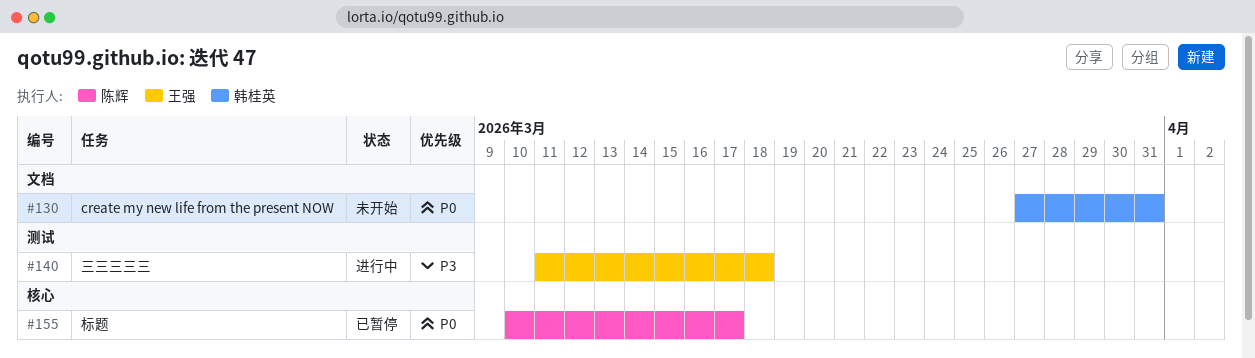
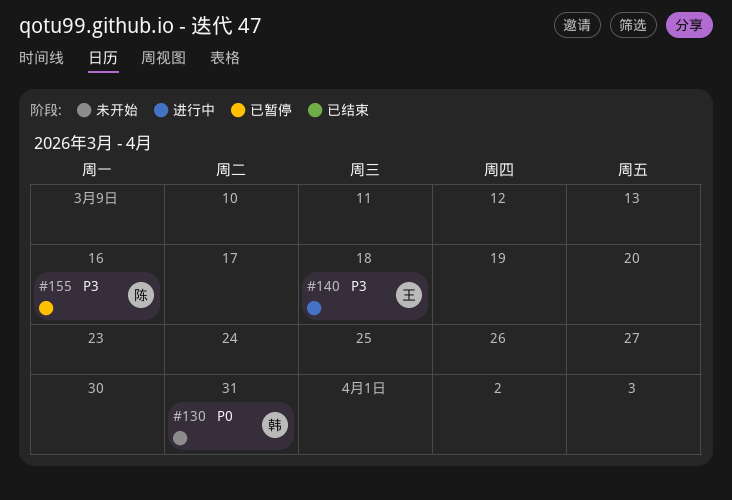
#155, priority: P0 -> P3
#155, due: Mar 17 -> Mar 16

